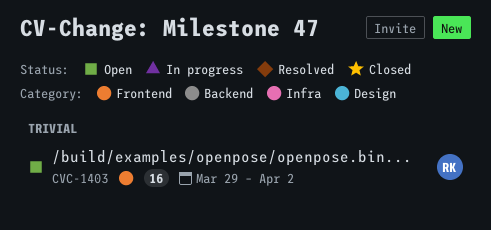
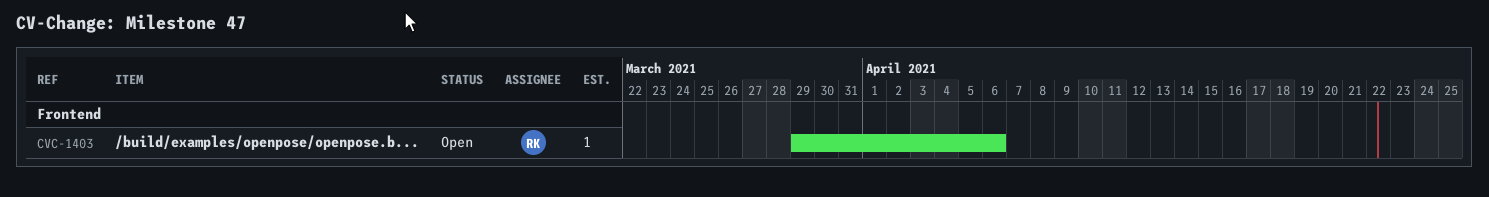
CVC-1403, estimate: 16 -> 1
CVC-1403, due: Apr 2 -> Apr 6

